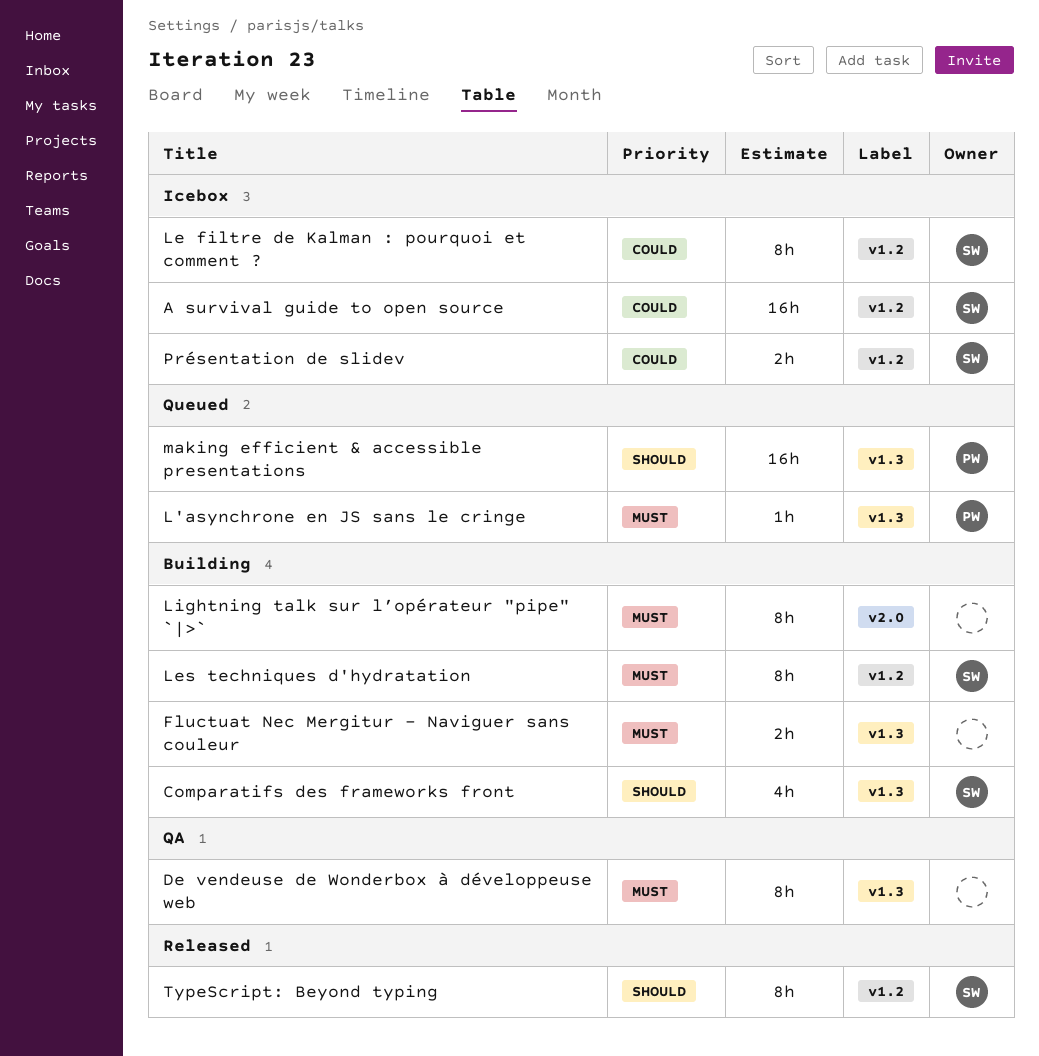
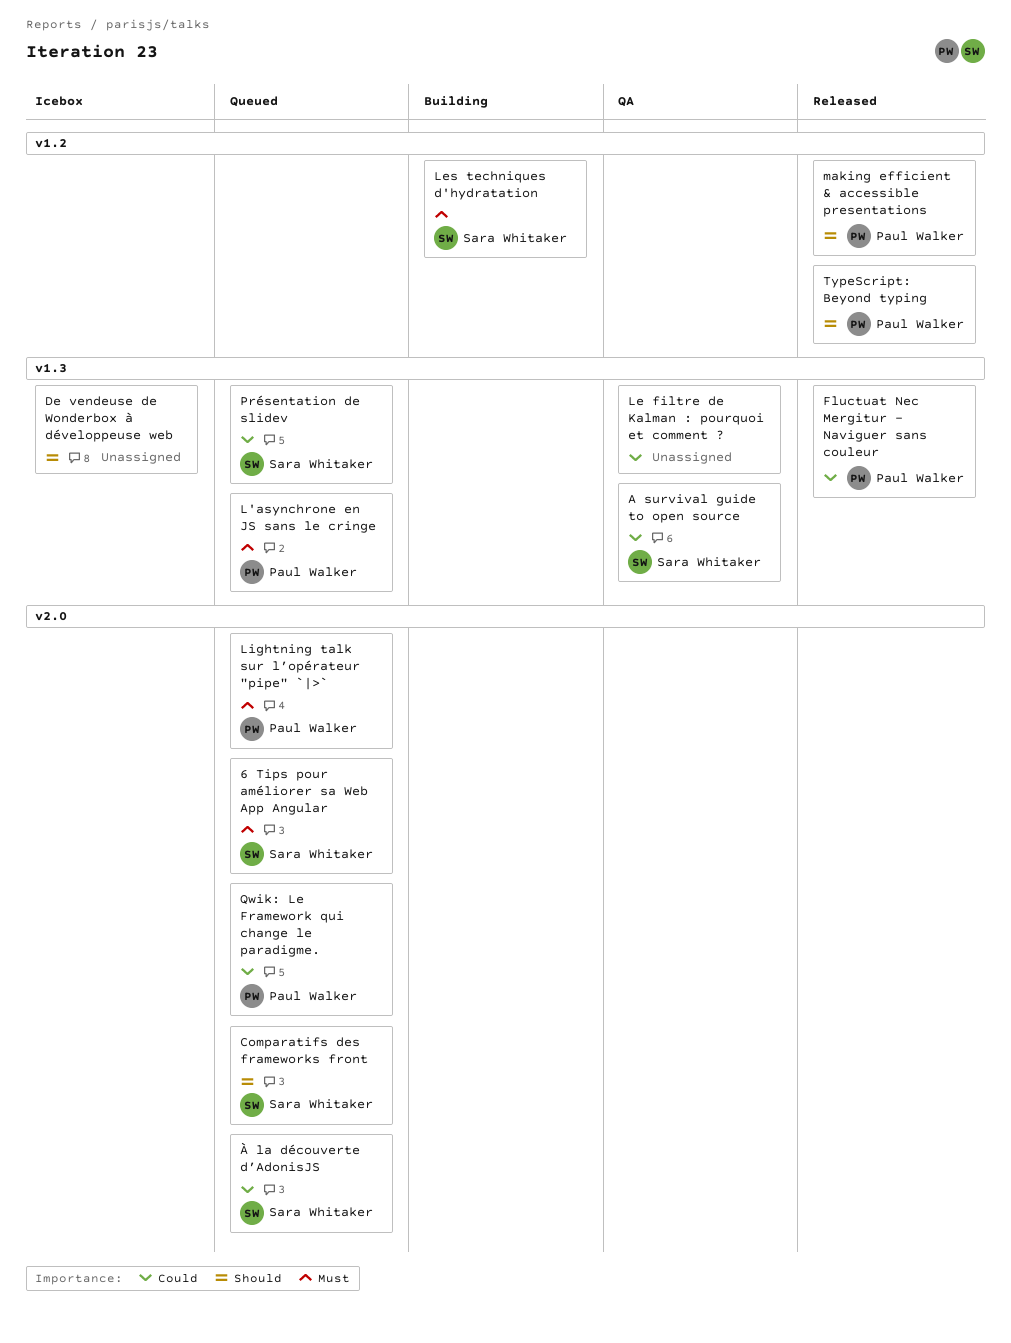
6 Tips pour améliorer sa Web App Angular: none -> present
A survival guide to open source, status: Icebox -> QA
A survival guide to open source, label: v1.2 -> v1.3
Comparatifs des frameworks front, status: Building -> Queued
Comparatifs des frameworks front, label: v1.3 -> v2.0
De vendeuse de Wonderbox à développeuse web, status: QA -> Icebox
De vendeuse de Wonderbox à développeuse web, priority: Must -> Should
Fluctuat Nec Mergitur - Naviguer sans couleur, status: Building -> Released
Fluctuat Nec Mergitur - Naviguer sans couleur, owner: none -> Paul Walker
Fluctuat Nec Mergitur - Naviguer sans couleur, priority: Must -> Could
Le filtre de Kalman : pourquoi et comment ?, status: Icebox -> QA
Le filtre de Kalman : pourquoi et comment ?, owner: Sara Whitaker -> none
Le filtre de Kalman : pourquoi et comment ?, label: v1.2 -> v1.3
Lightning talk sur l’opérateur "pipe" `|>`, status: Building -> Queued
Lightning talk sur l’opérateur "pipe" `|>`, owner: none -> Paul Walker
making efficient & accessible presentations, status: Queued -> Released
making efficient & accessible presentations, label: v1.3 -> v1.2
Présentation de slidev, status: Icebox -> Queued
Présentation de slidev, label: v1.2 -> v1.3
Qwik: Le Framework qui change le paradigme.: none -> present
TypeScript: Beyond typing, owner: Sara Whitaker -> Paul Walker
À la découverte d’AdonisJS: none -> present

